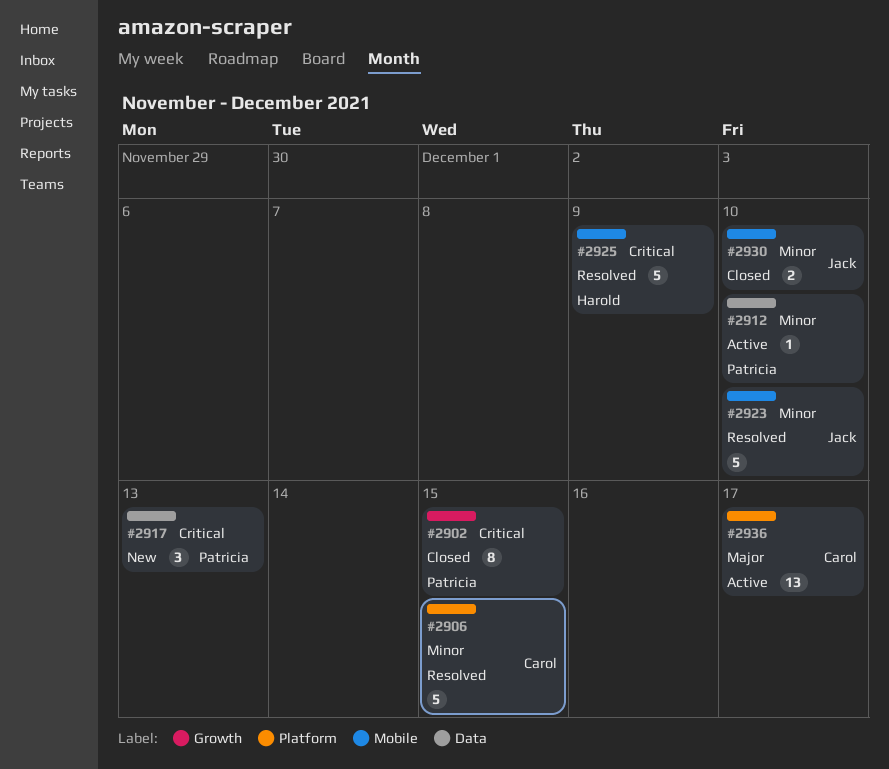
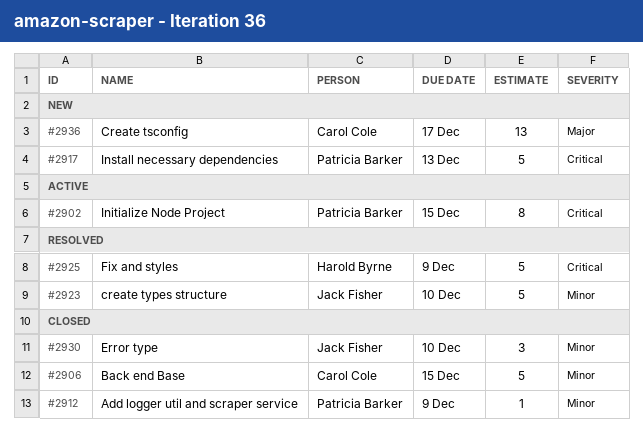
#2902, status: Closed -> Active
#2906, status: Resolved -> Closed
#2912, status: Active -> Closed
#2912, due: Dec 10 -> Dec 9
#2917, estimate: 3 -> 5
#2930, estimate: 2 -> 3
#2936, status: Active -> New

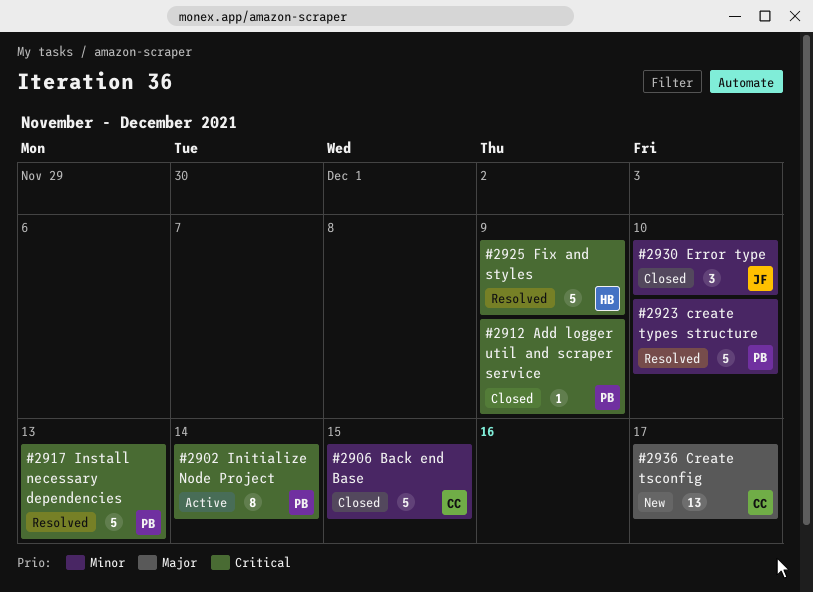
#2902, due: Dec 15 -> Dec 14
#2912, priority: Minor -> Critical
#2917, status: New -> Resolved
#2923, owner: Jack Fisher -> Patricia Barker

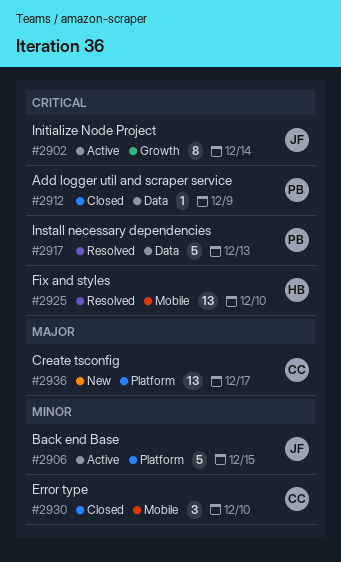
#2902, owner: PB -> JF
#2906, status: Closed -> Active
#2906, owner: CC -> JF
#2923: present -> none
#2925, estimate: 5 -> 13
#2925, due: Dec 9 -> Dec 10
#2930, owner: JF -> CC

